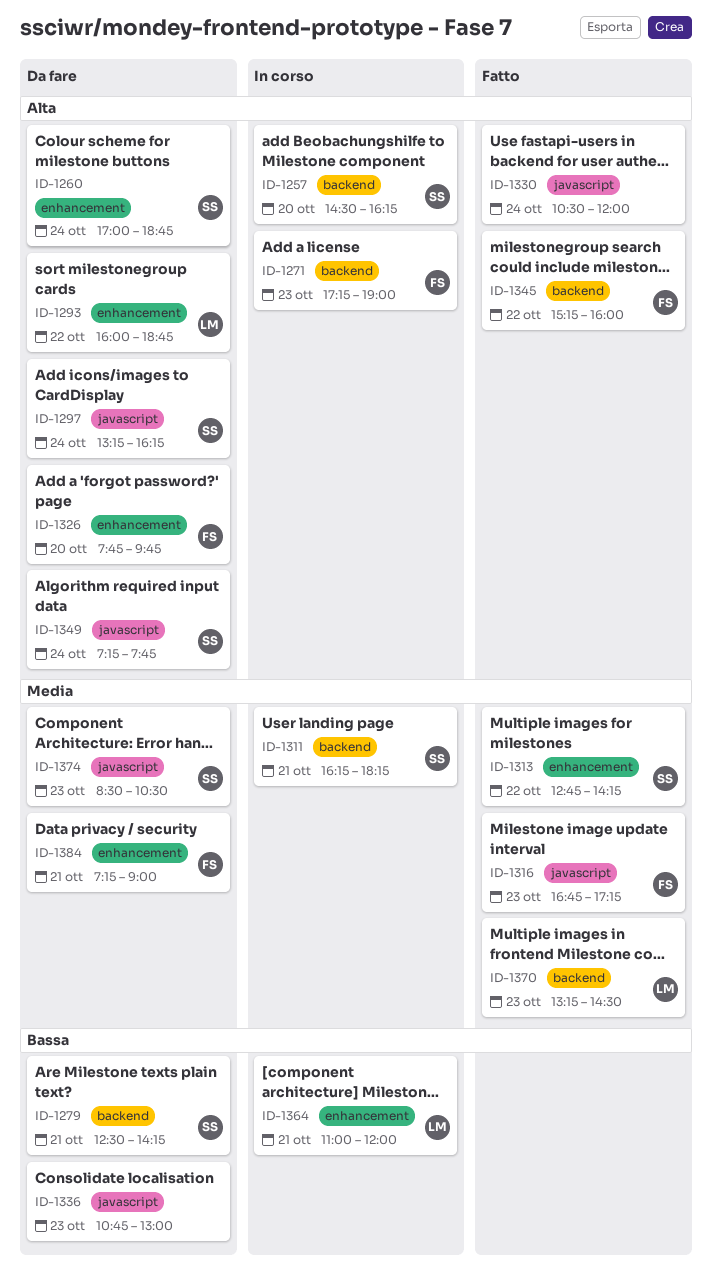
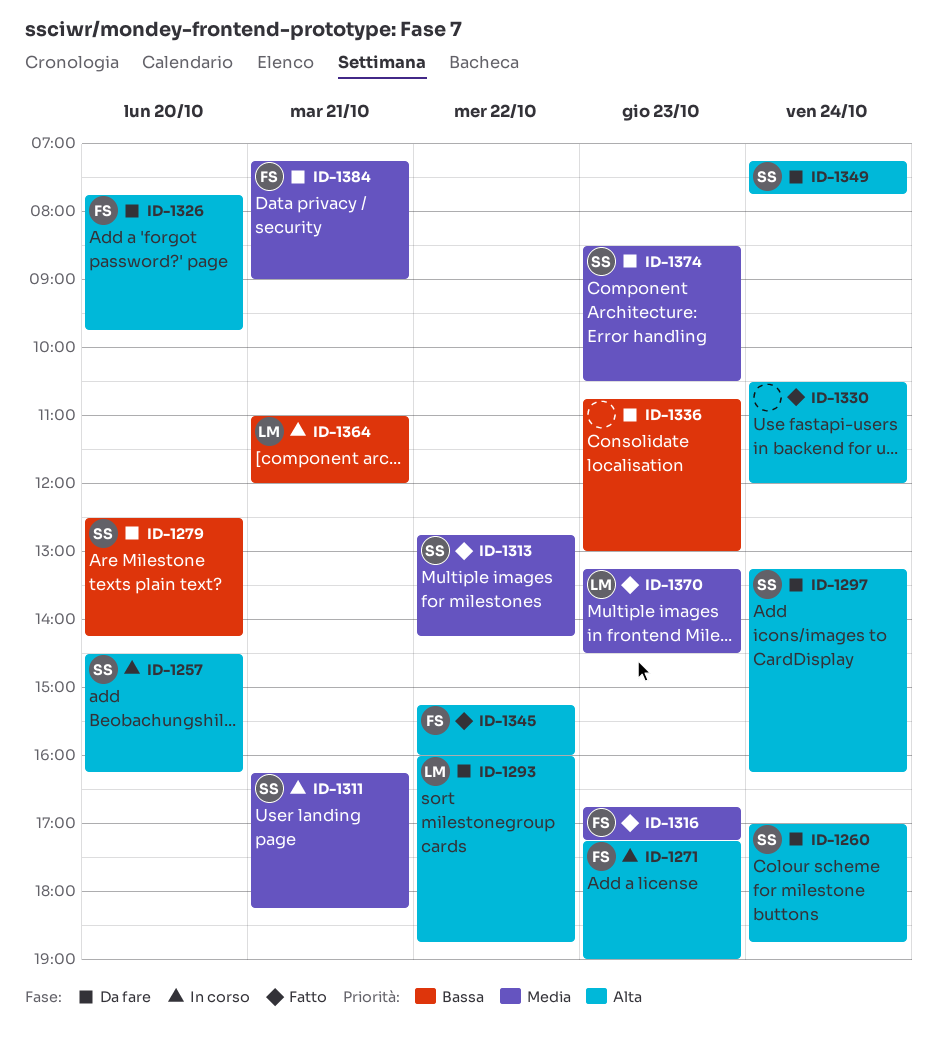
ID-1279, day: Oct 21 -> Oct 20

